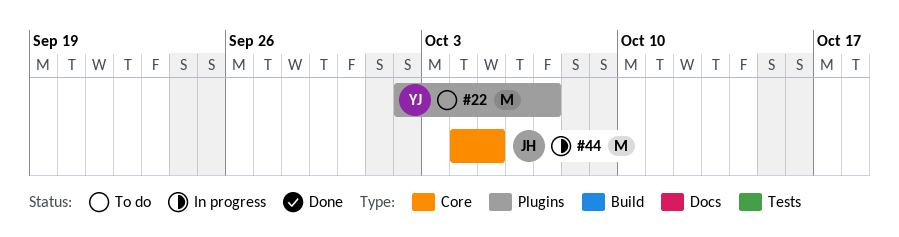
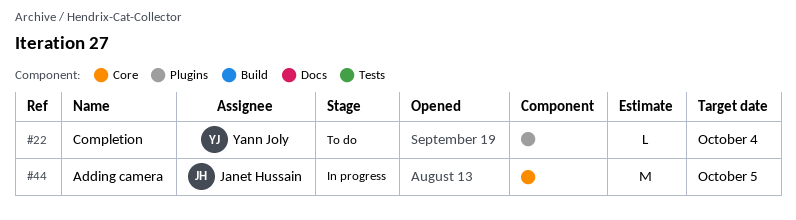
#22, estimate: M -> L
#22, due: Oct 7 -> Oct 4

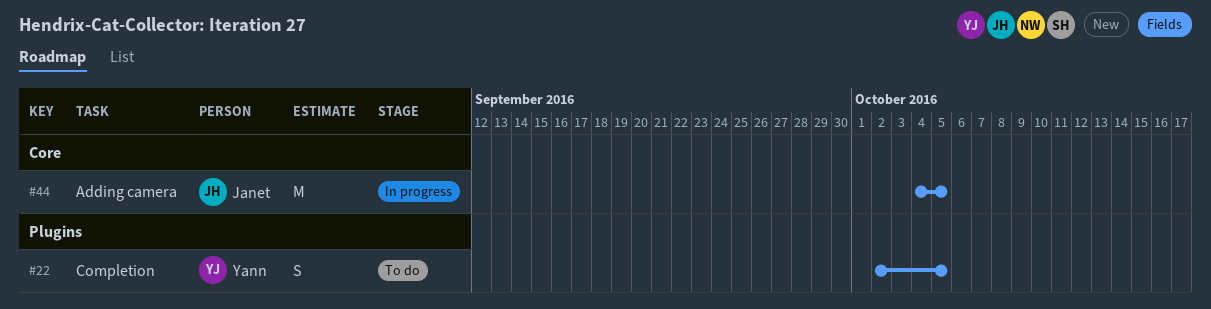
#22, estimate: L -> S
#22, due: Oct 4 -> Oct 5

